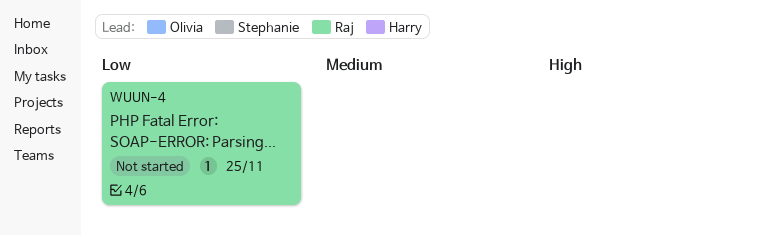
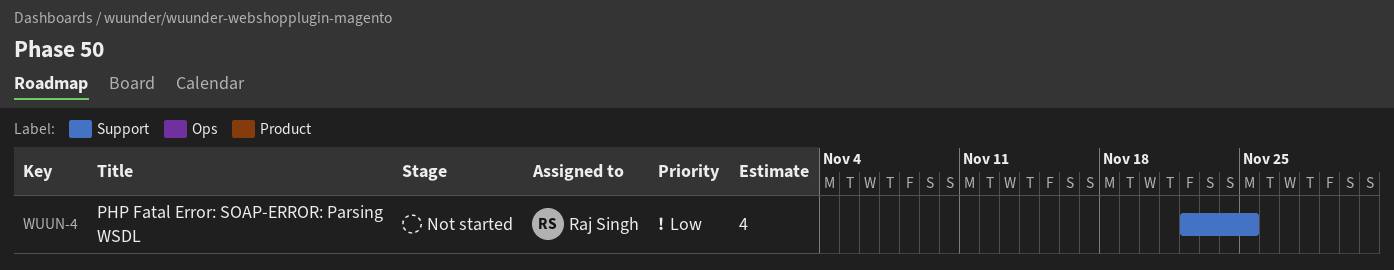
WUUN-4, estimate: 1 -> 4

